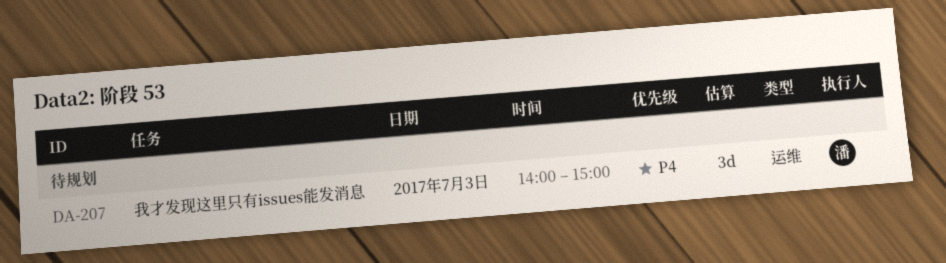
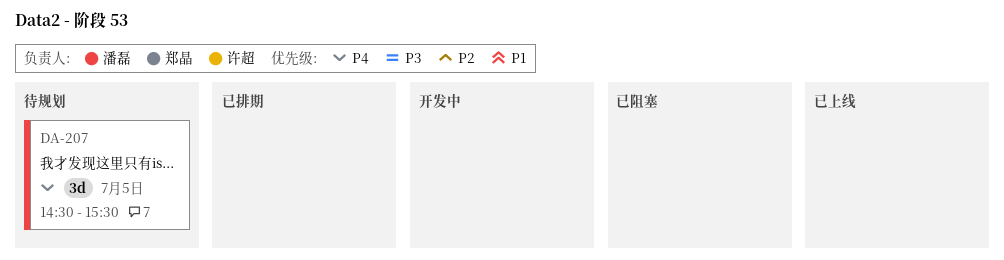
DA-207, day: Jul 3 -> Jul 5
DA-207, begins: 14:00 -> 14:30
DA-207, ends: 15:00 -> 15:30

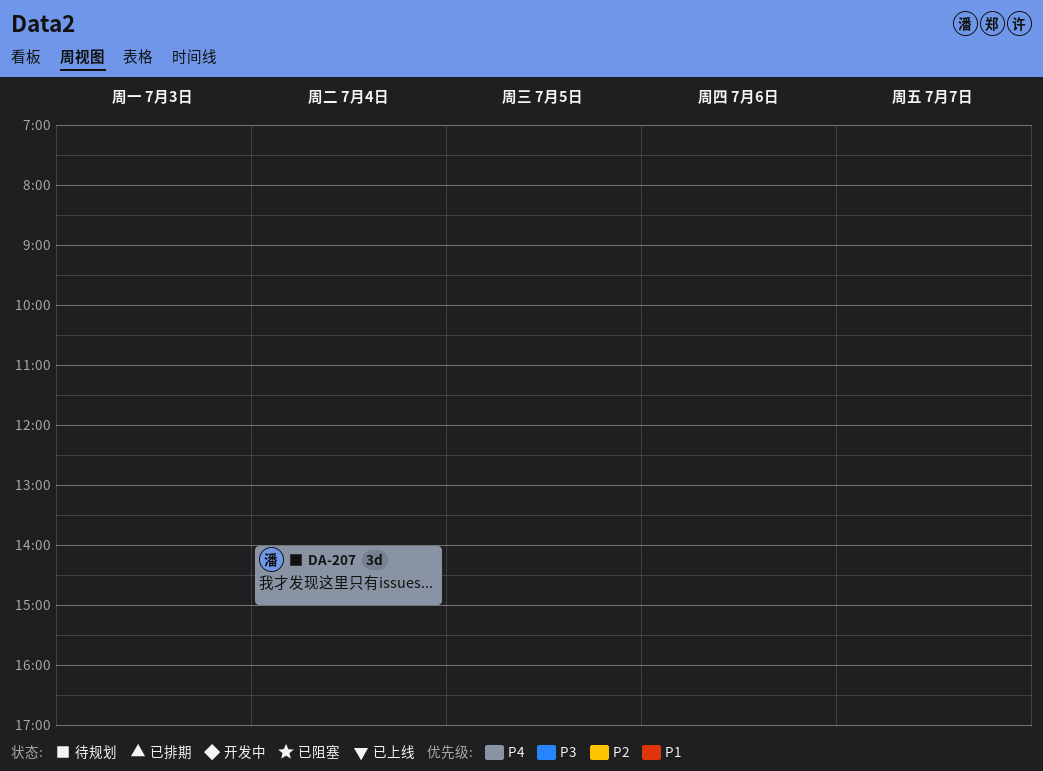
DA-207, day: Jul 5 -> Jul 4
DA-207, begins: 14:30 -> 14:00
DA-207, ends: 15:30 -> 15:00

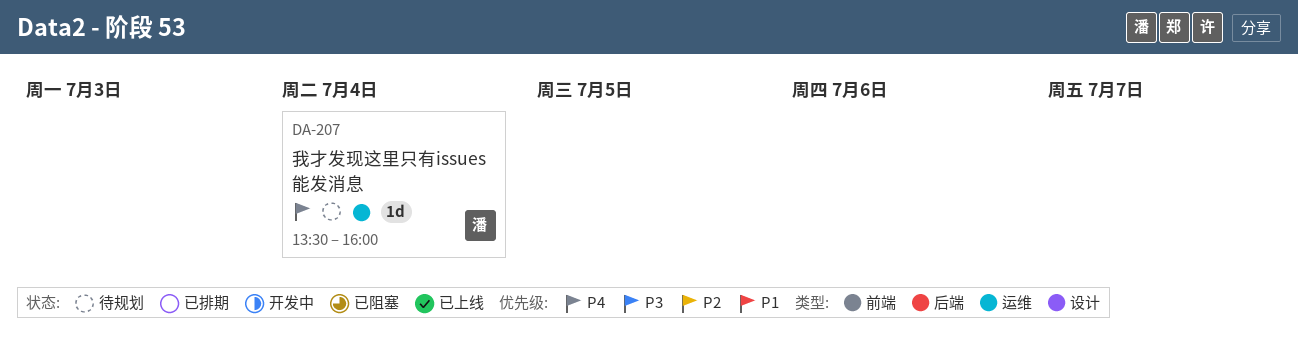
DA-207, estimate: 3d -> 1d
DA-207, begins: 14:00 -> 13:30
DA-207, ends: 15:00 -> 16:00

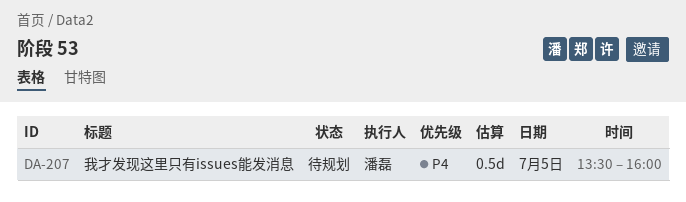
DA-207, estimate: 1d -> 0.5d
DA-207, day: Jul 4 -> Jul 5

